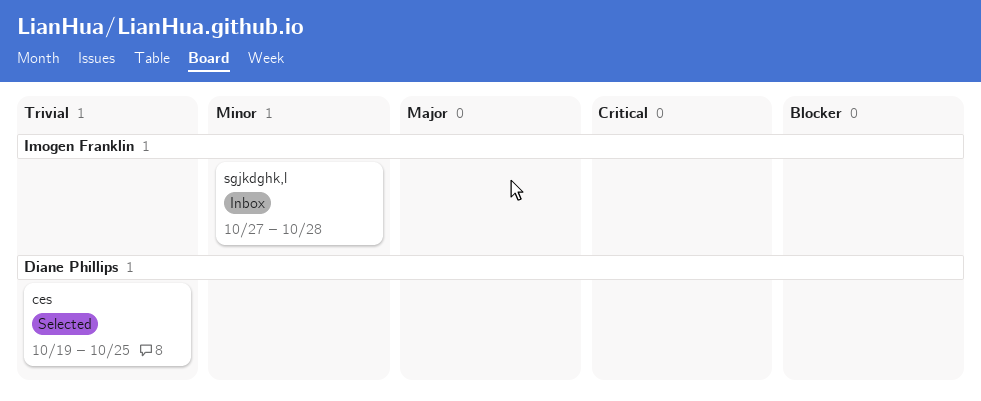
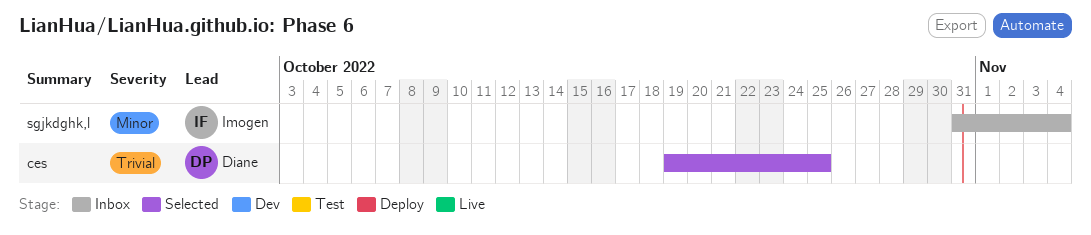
sgjkdghk,l, start: Oct 27 -> Oct 31
sgjkdghk,l, due: Oct 28 -> Nov 4

